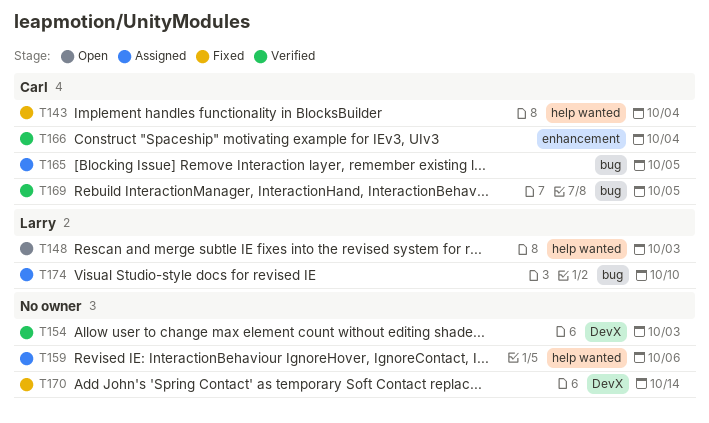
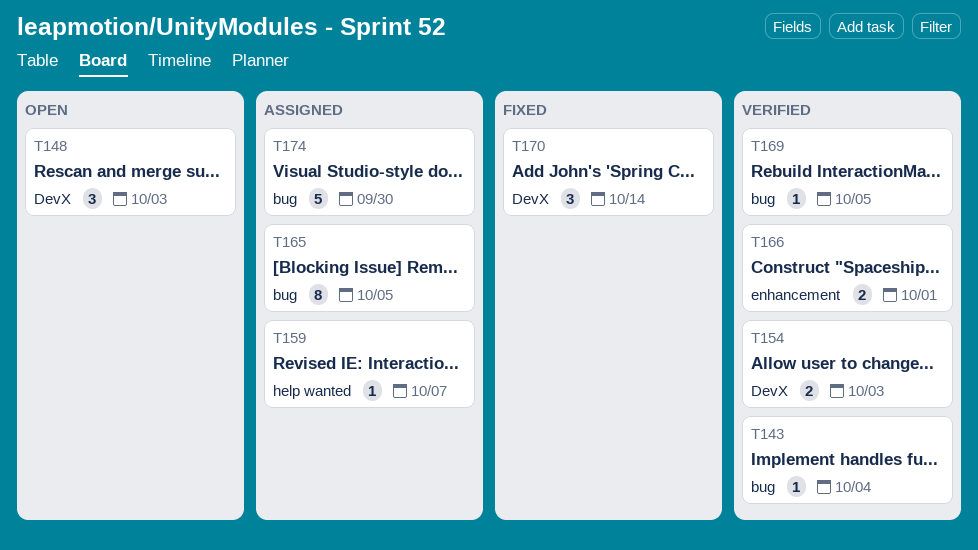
T143, status: Fixed -> Verified
T143, label: help wanted -> bug
T148, label: help wanted -> DevX
T159, due: Oct 6 -> Oct 7
T166, due: Oct 4 -> Oct 1
T174, due: Oct 10 -> Sep 30

